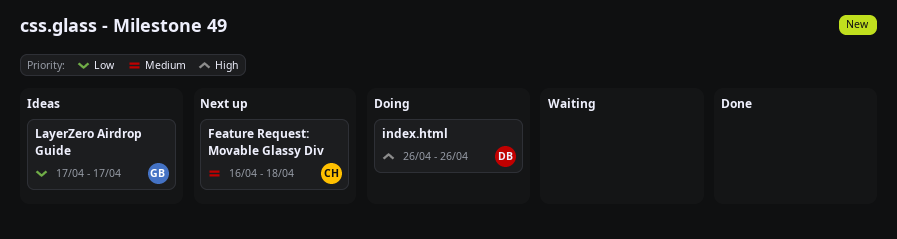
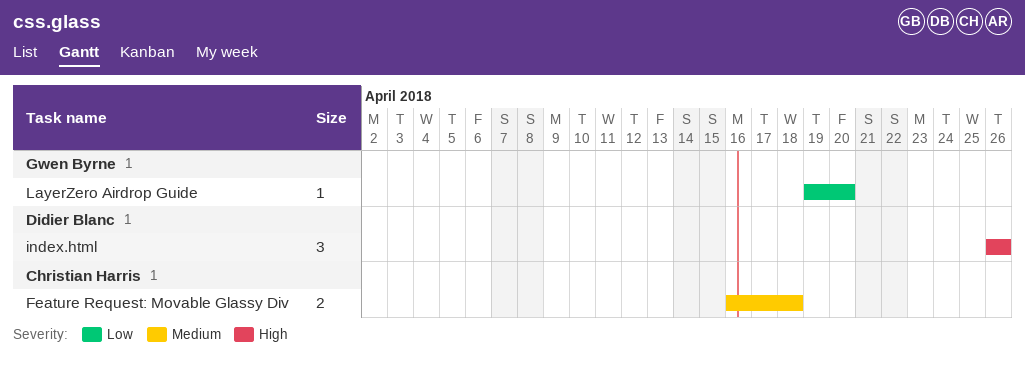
LayerZero Airdrop Guide, start: Apr 17 -> Apr 19
LayerZero Airdrop Guide, due: Apr 17 -> Apr 20

